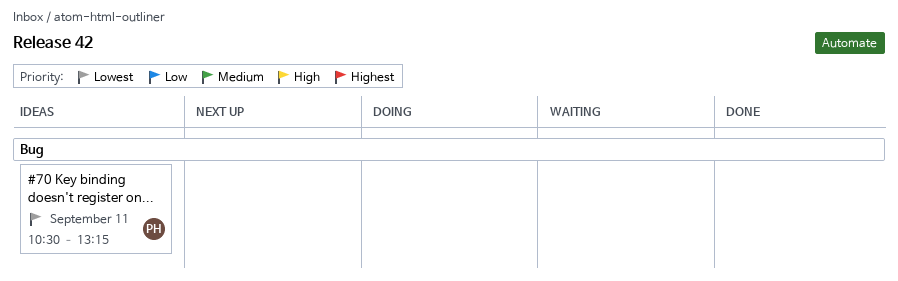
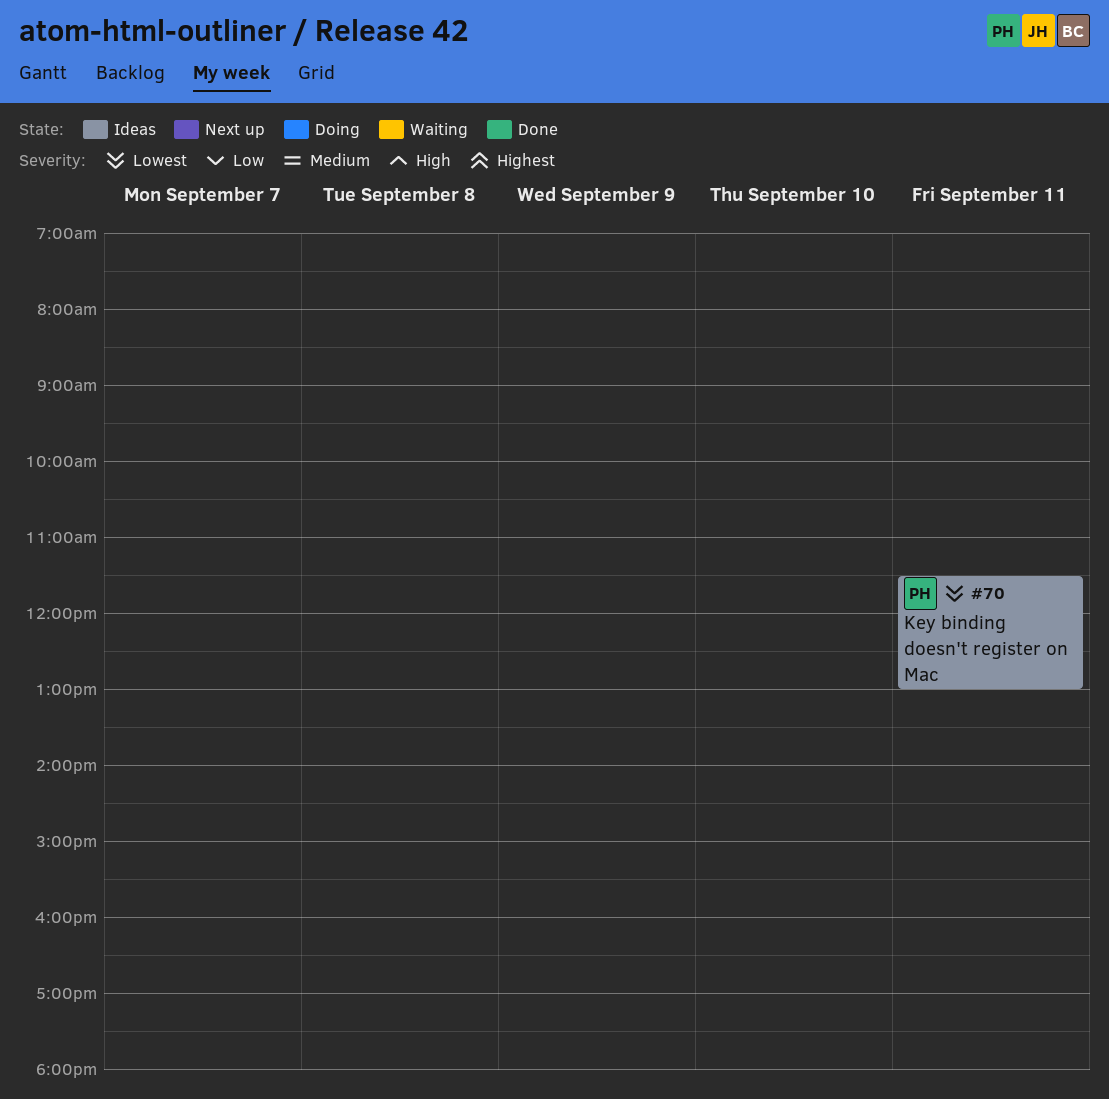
#70, begins: 10:30 -> 11:30
#70, ends: 13:15 -> 13:00

